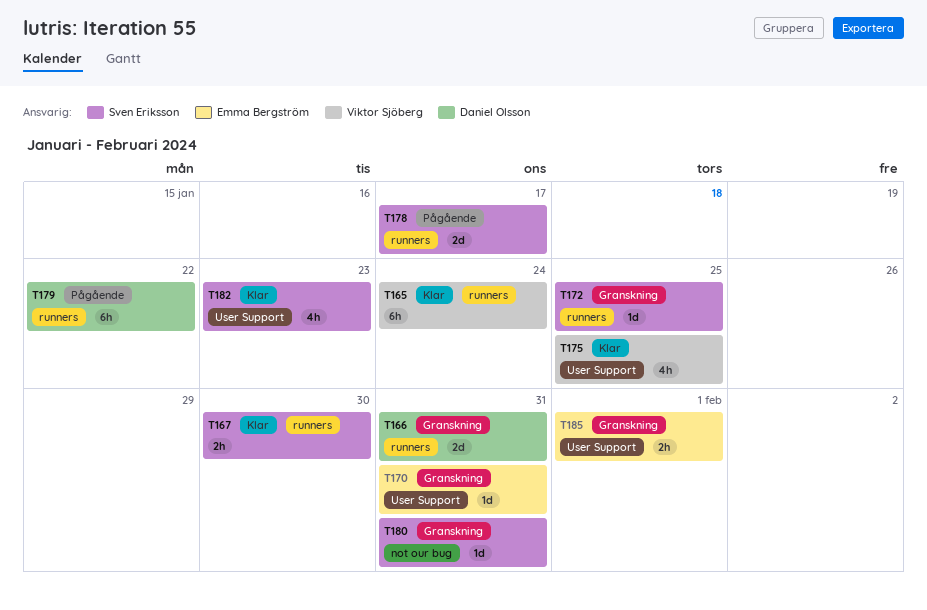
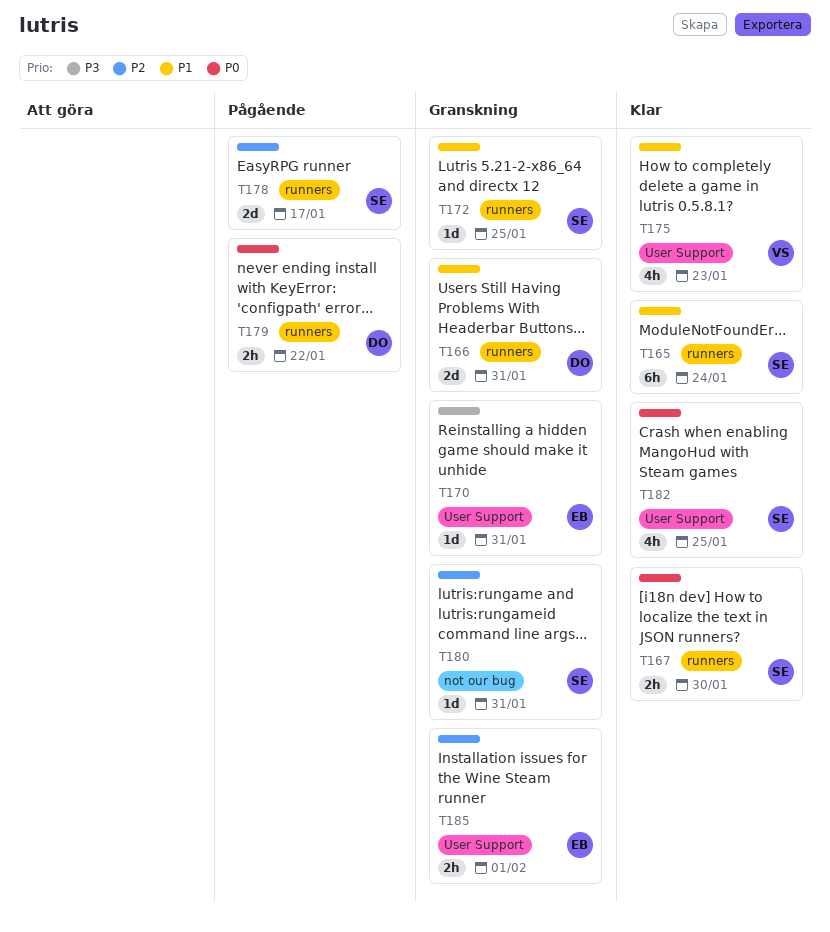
T165, owner: Viktor Sjöberg -> Sven Eriksson
T175, due: Jan 25 -> Jan 23
T179, estimate: 6h -> 2h
T182, due: Jan 23 -> Jan 25

